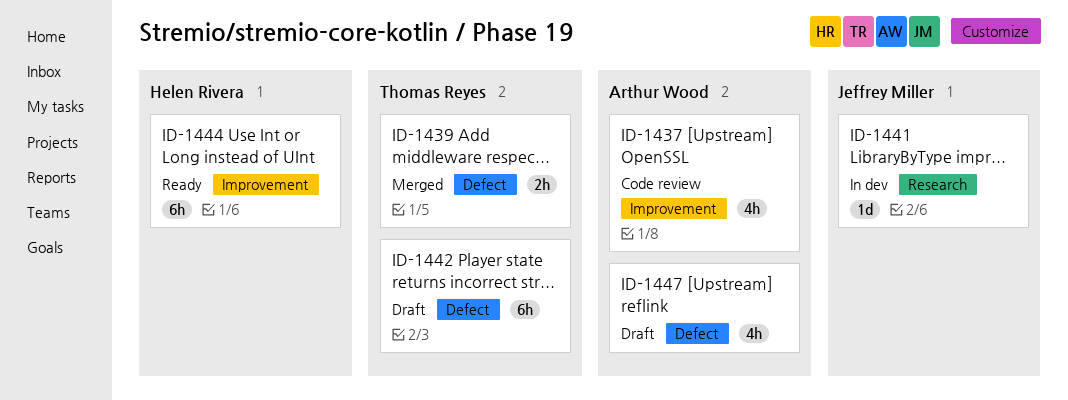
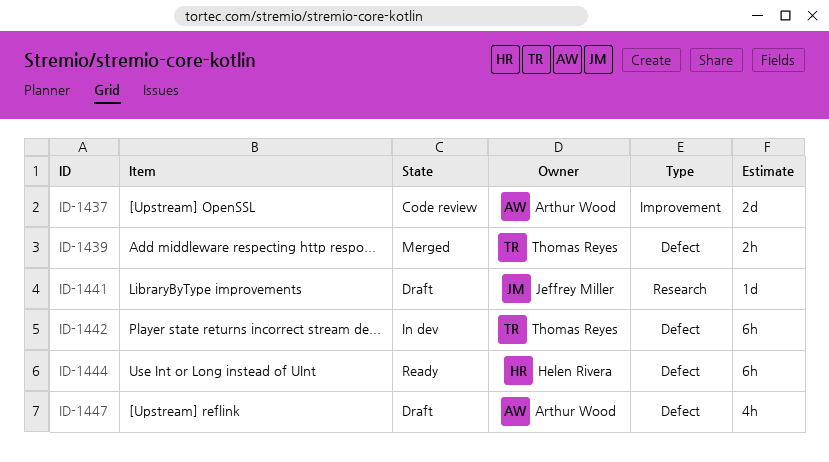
ID-1437, estimate: 4h -> 2d
ID-1441, status: In dev -> Draft
ID-1442, status: Draft -> In dev
ID-1444, label: Improvement -> Defect

